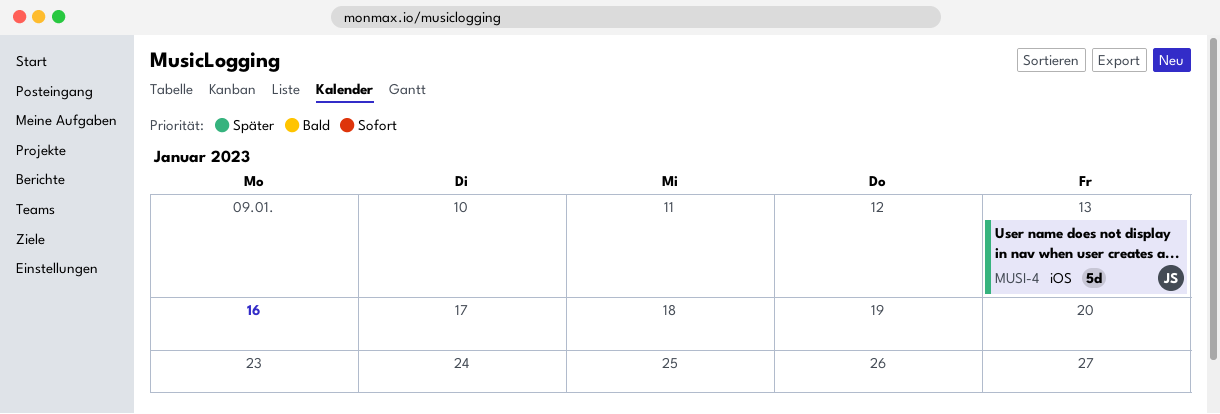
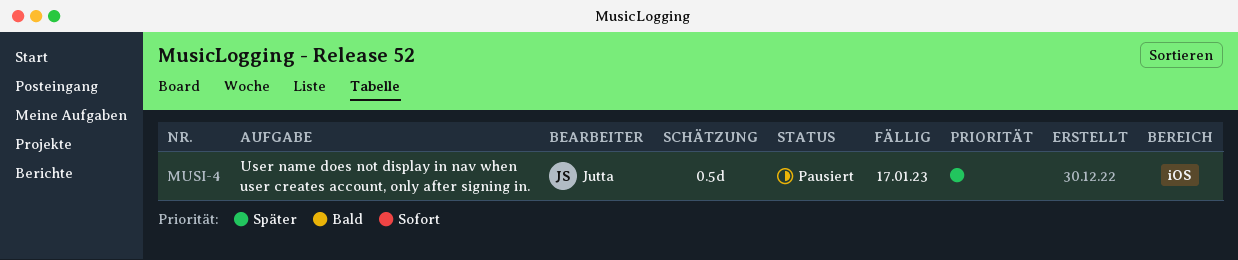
MUSI-4, estimate: 5d -> 0.5d
MUSI-4, due: Jan 13 -> Jan 17

